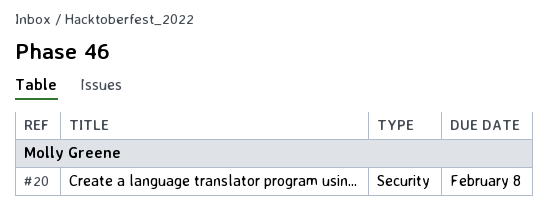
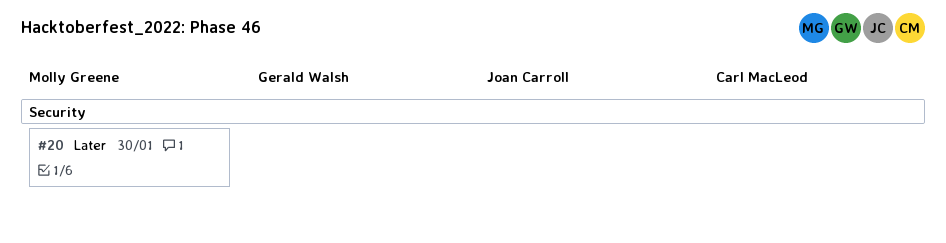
#20, due: Feb 8 -> Jan 30

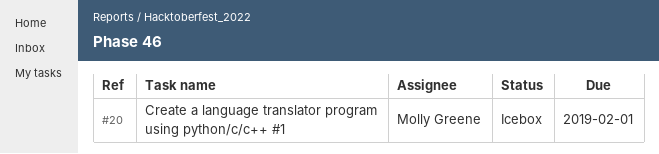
#20, due: Jan 30 -> Feb 1

